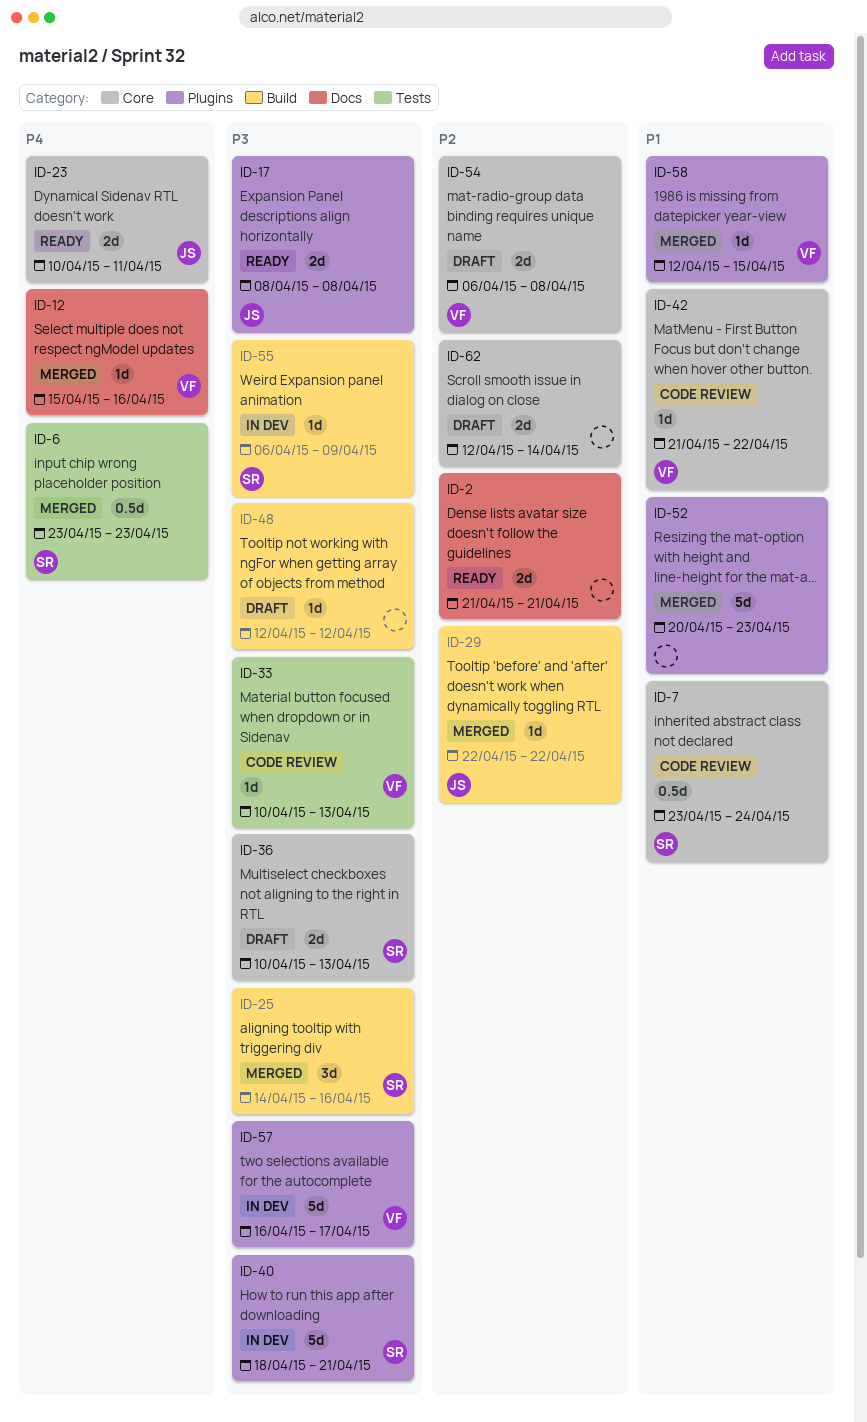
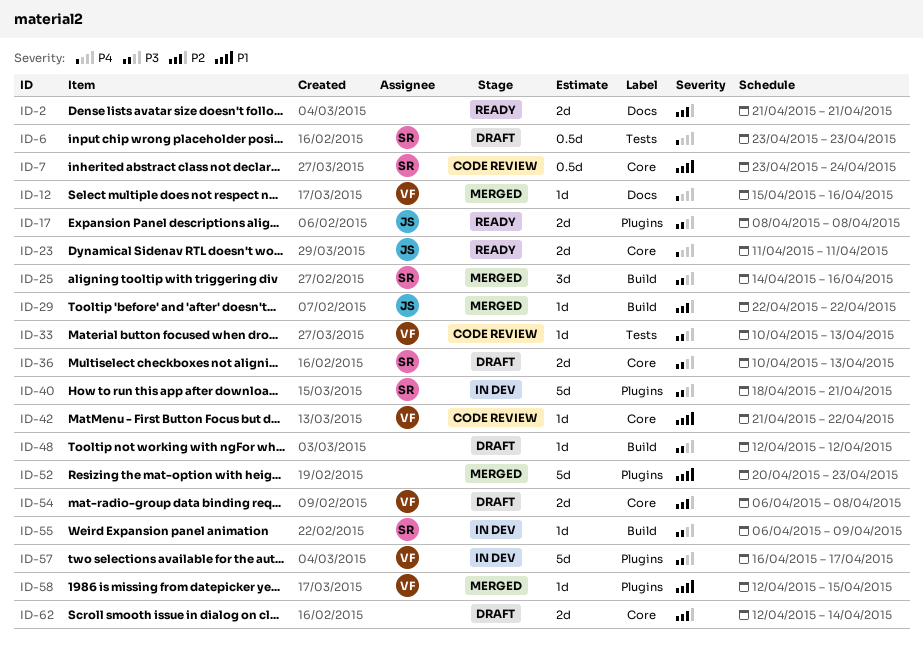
ID-6, status: Merged -> Draft
ID-23, start: Apr 10 -> Apr 11

